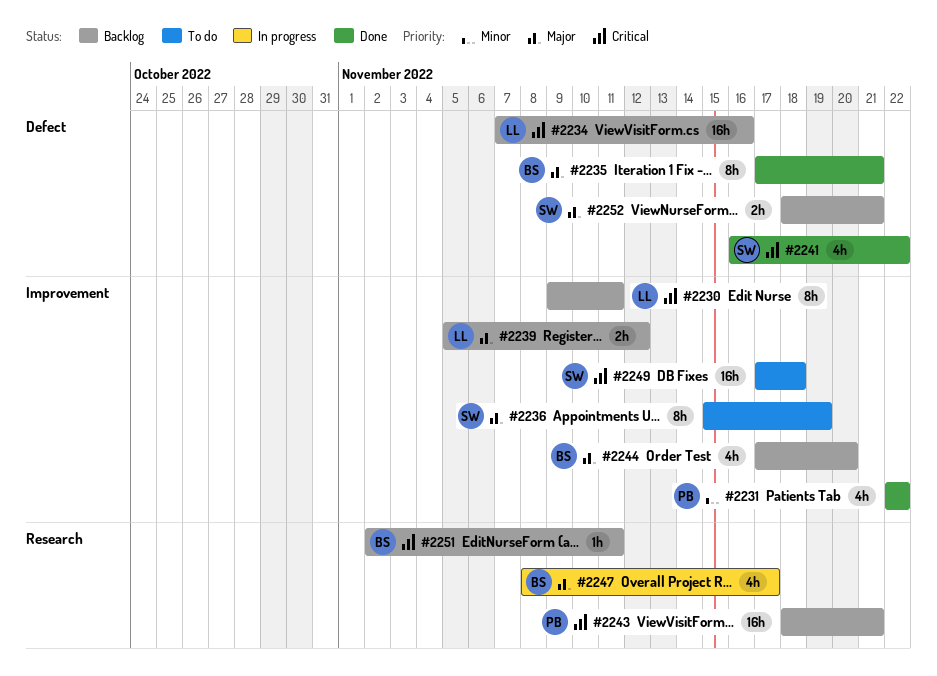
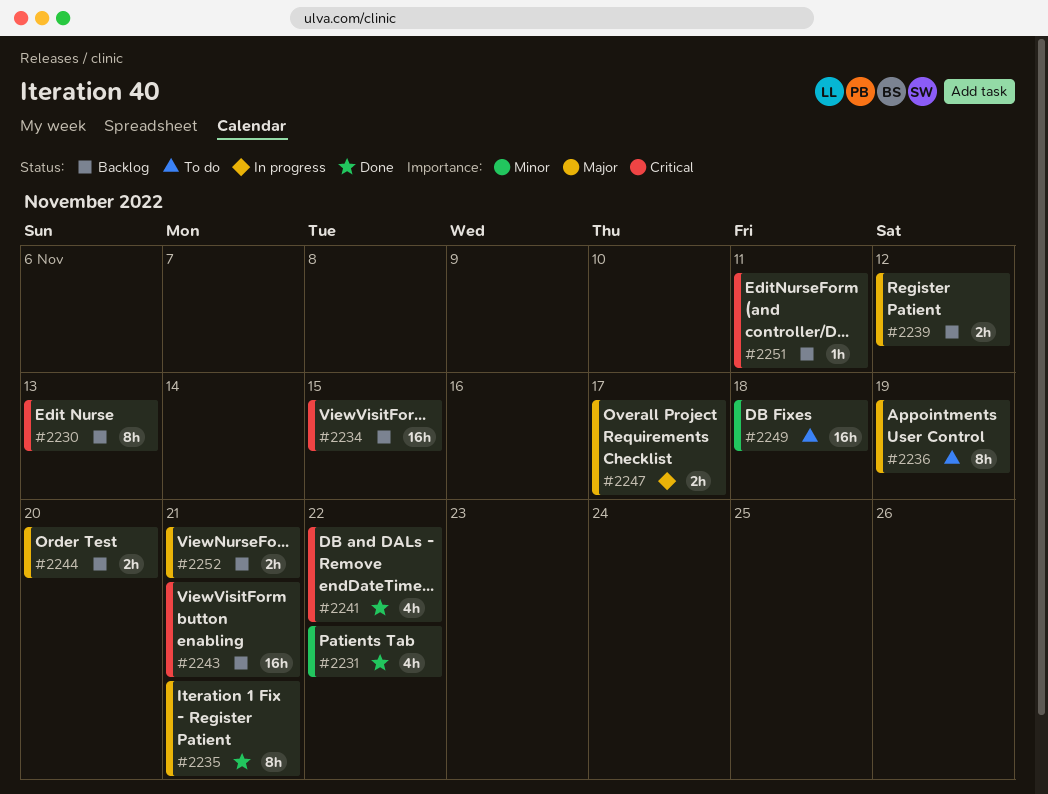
#2230, due: Nov 11 -> Nov 13
#2234, due: Nov 16 -> Nov 15
#2244, estimate: 4h -> 2h
#2247, estimate: 4h -> 2h
#2249, priority: Critical -> Minor

